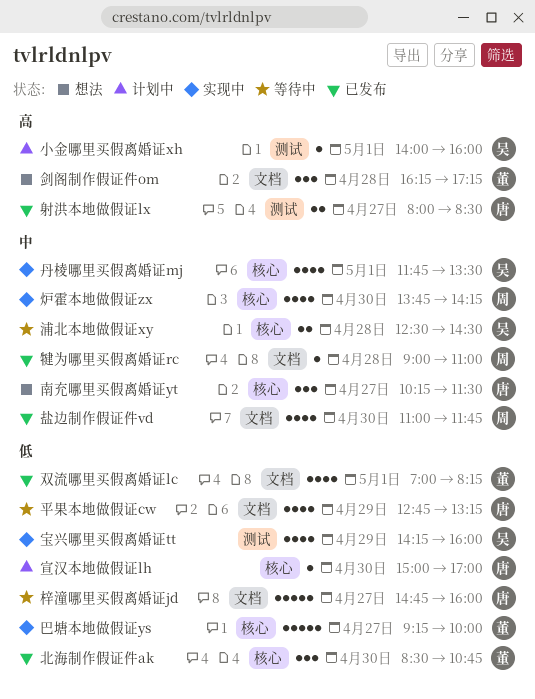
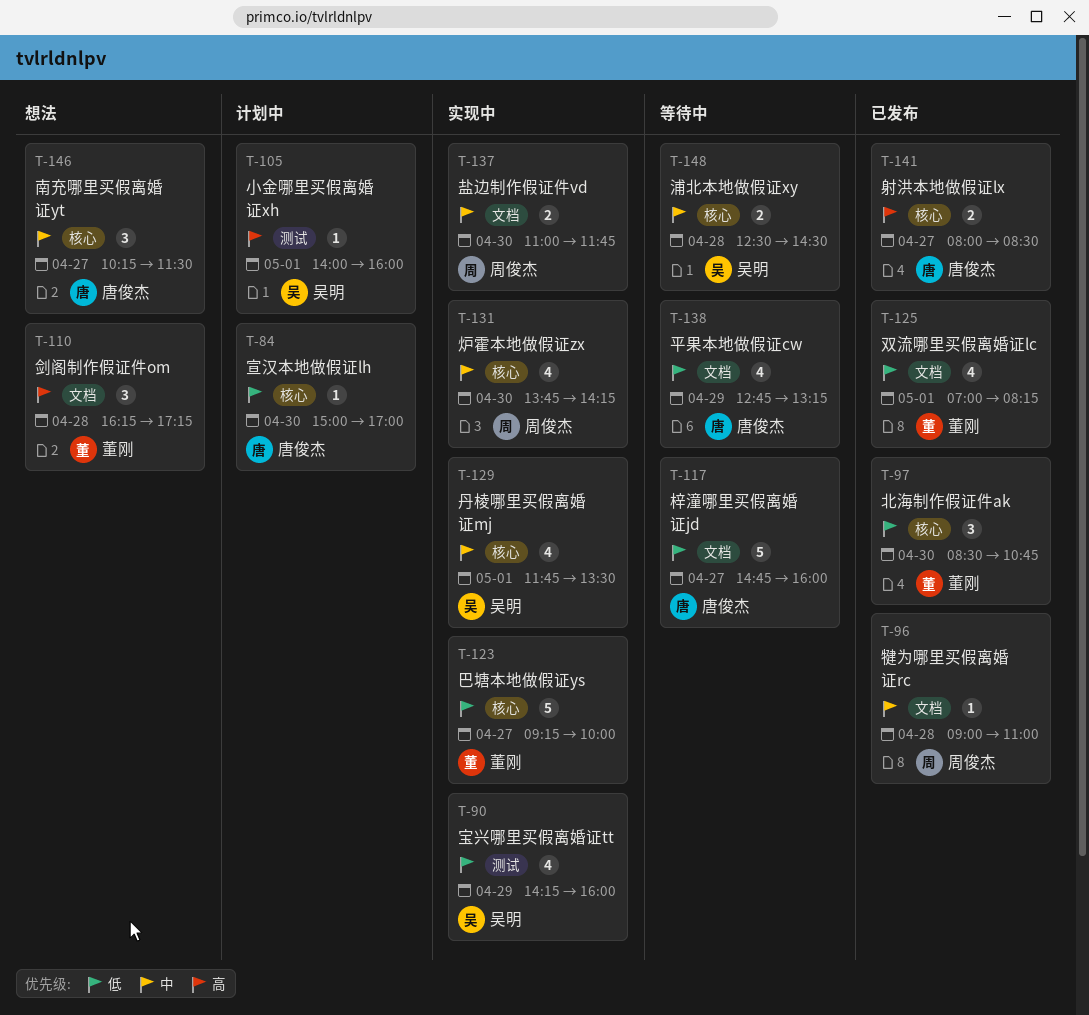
射洪本地做假证lx, label: 测试 -> 核心
盐边制作假证件vd, status: 已发布 -> 实现中
盐边制作假证件vd, estimate: 4 -> 2

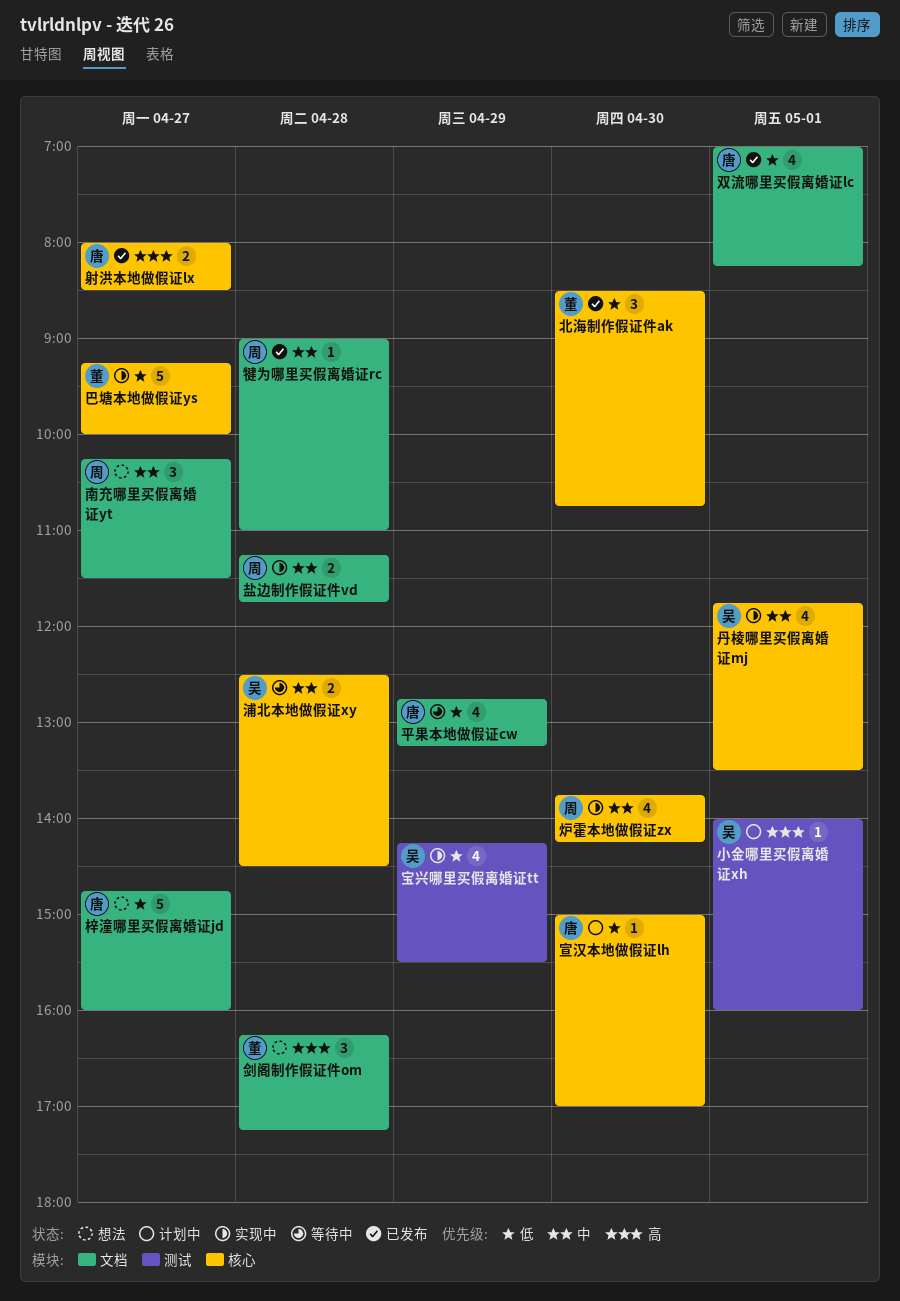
南充哪里买假离婚证yt, owner: 唐俊杰 -> 周俊杰
南充哪里买假离婚证yt, label: 核心 -> 文档
双流哪里买假离婚证lc, owner: 董刚 -> 唐俊杰
宝兴哪里买假离婚证tt, ends: 16:00 -> 15:30
梓潼哪里买假离婚证jd, status: 等待中 -> 想法
盐边制作假证件vd, day: Apr 30 -> Apr 28
盐边制作假证件vd, begins: 11:00 -> 11:15

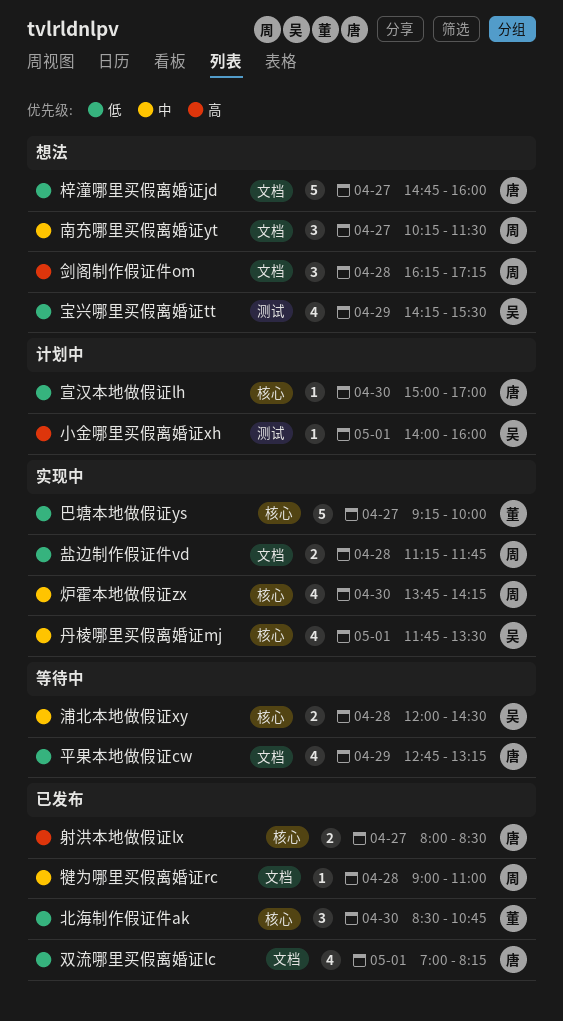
剑阁制作假证件om, owner: 董 -> 周
宝兴哪里买假离婚证tt, status: 实现中 -> 想法
浦北本地做假证xy, begins: 12:30 -> 12:00
盐边制作假证件vd, priority: 中 -> 低

